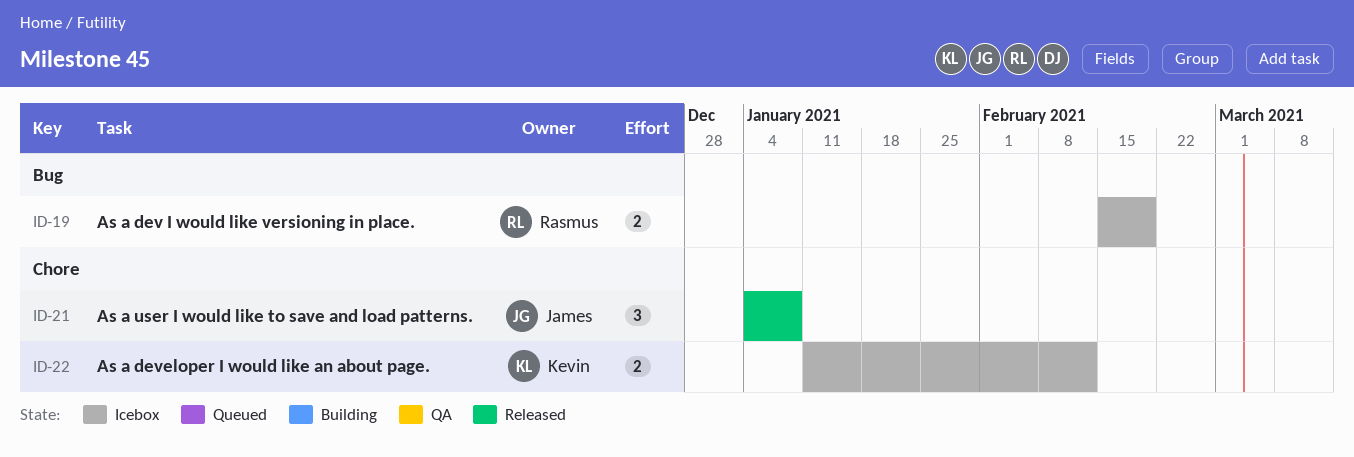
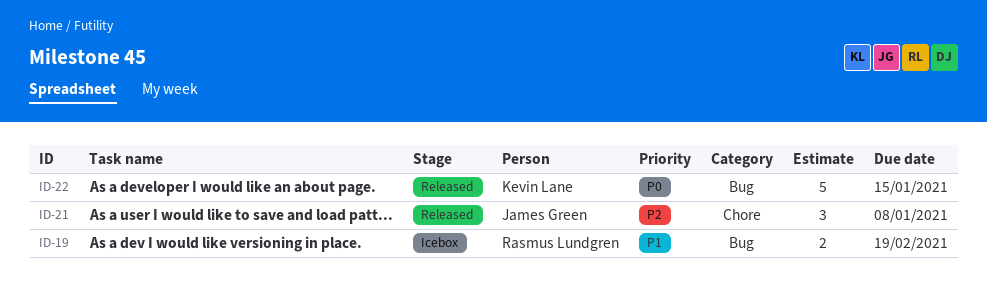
ID-22, status: Icebox -> Released
ID-22, label: Chore -> Bug
ID-22, estimate: 2 -> 5
ID-22, due: Feb 12 -> Jan 15

